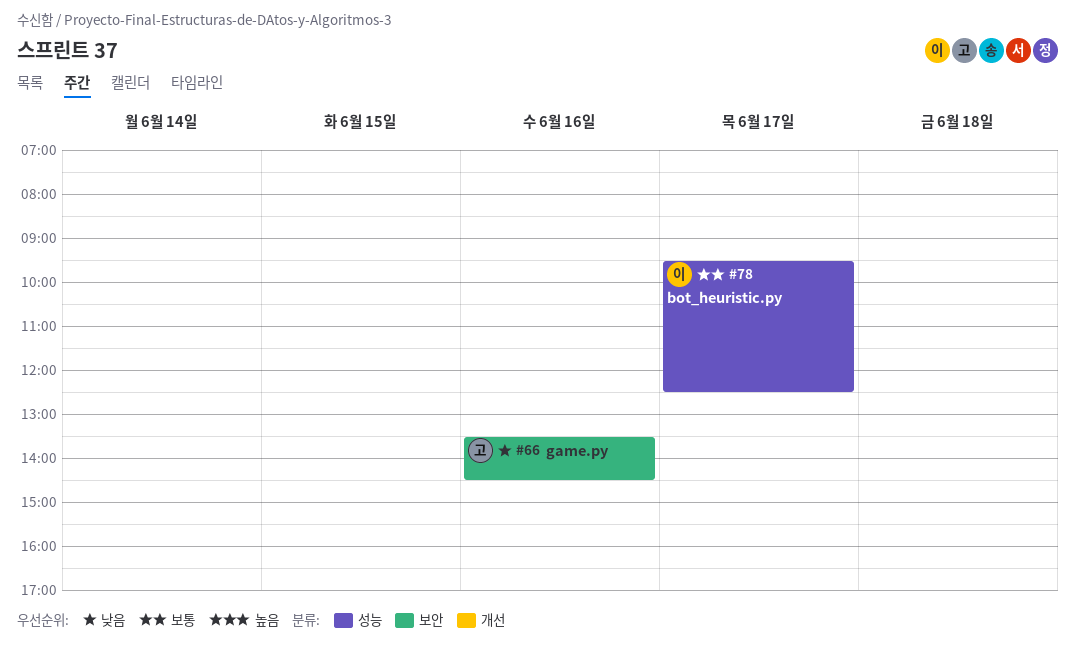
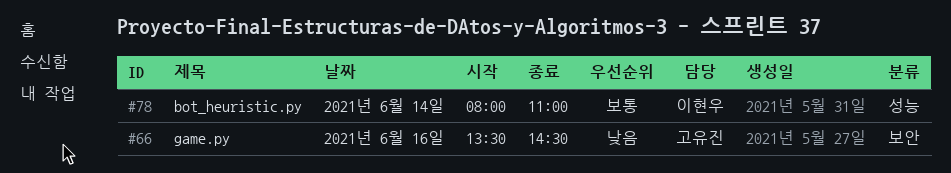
#78, day: Jun 17 -> Jun 14
#78, begins: 09:30 -> 08:00
#78, ends: 12:30 -> 11:00

